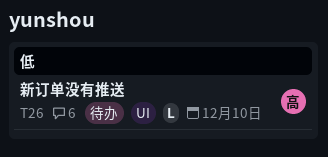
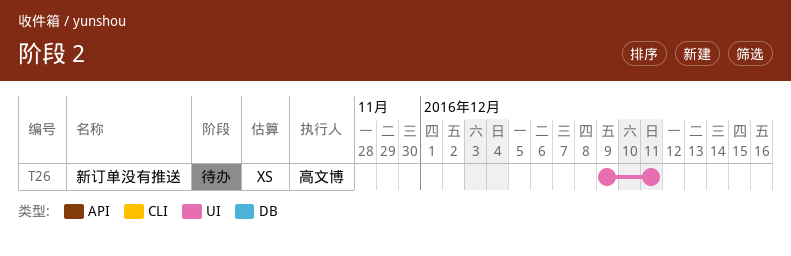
T26, estimate: L -> XS
T26, due: Dec 10 -> Dec 11

